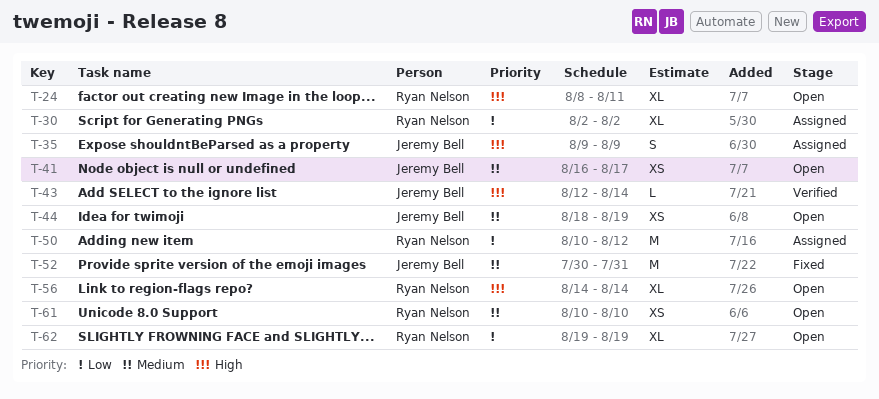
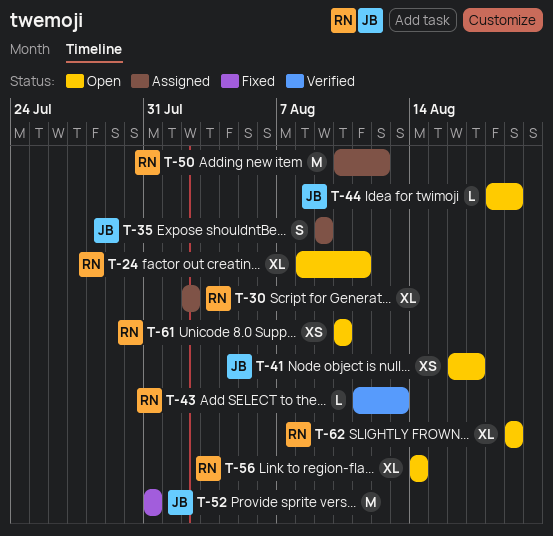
T-43, owner: Jeremy Bell -> Ryan Nelson
T-43, start: Aug 12 -> Aug 11
T-43, due: Aug 14 -> Aug 13
T-44, estimate: XS -> L
T-52, start: Jul 30 -> Jul 31

